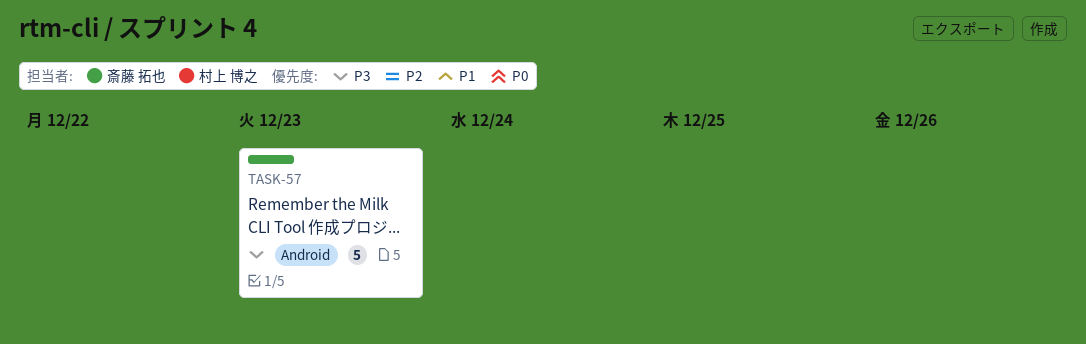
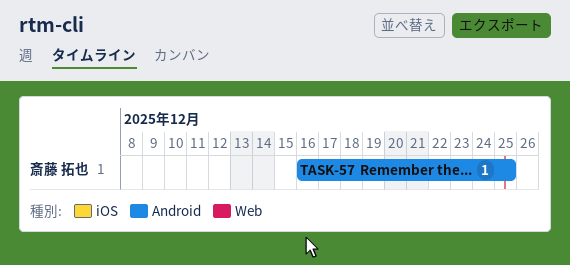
TASK-57, estimate: 5 -> 1
TASK-57, due: Dec 23 -> Dec 25

